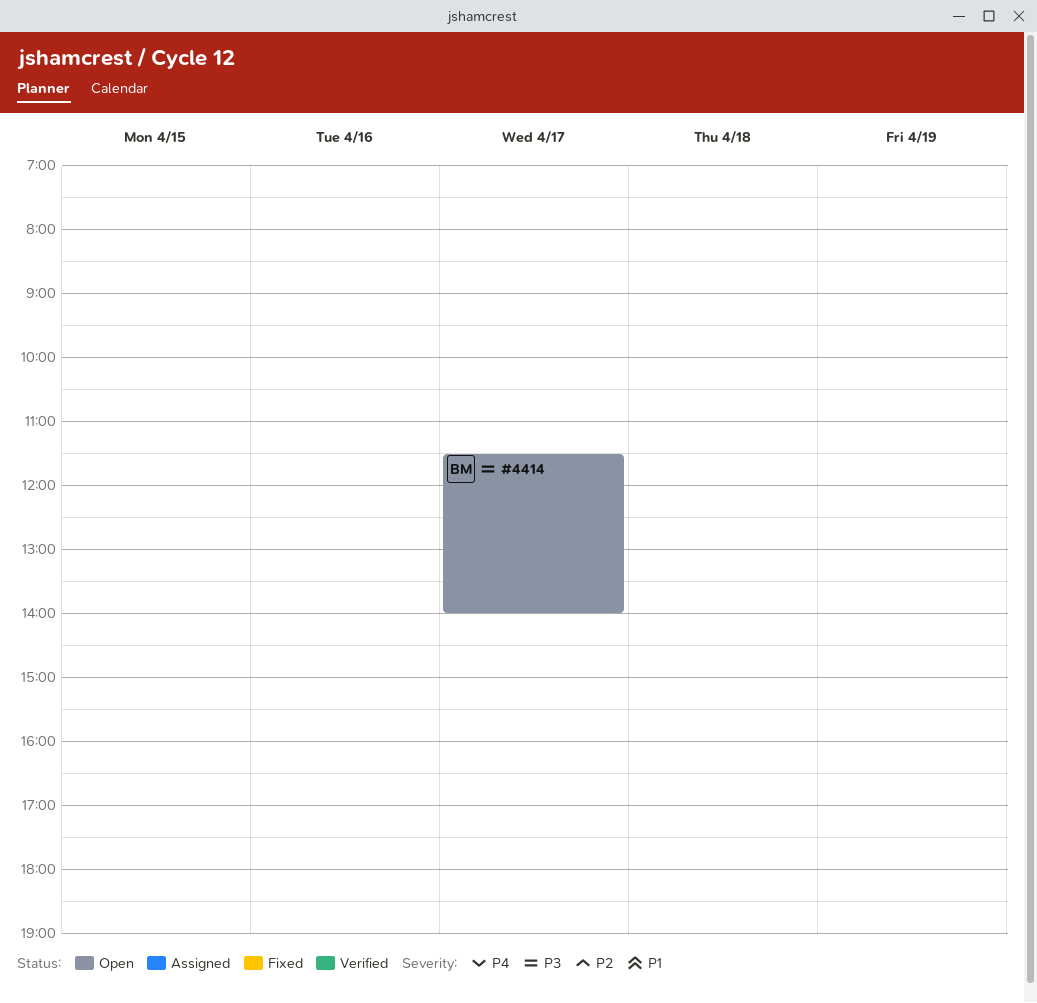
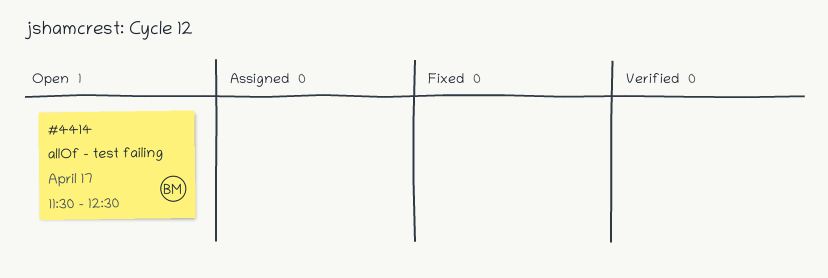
#4414, ends: 14:00 -> 12:30

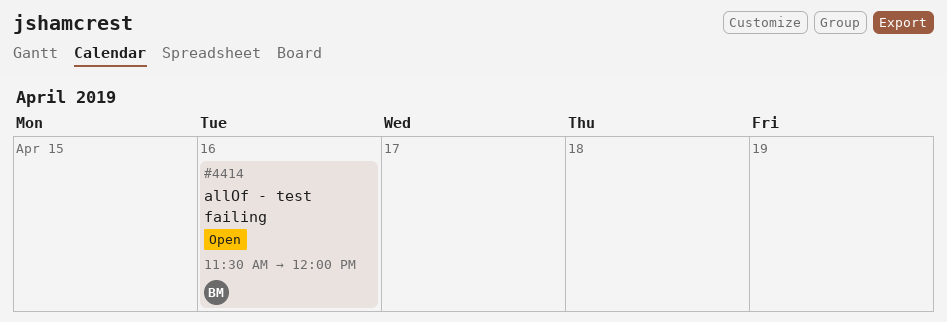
#4414, day: Apr 17 -> Apr 16
#4414, ends: 12:30 -> 12:00

